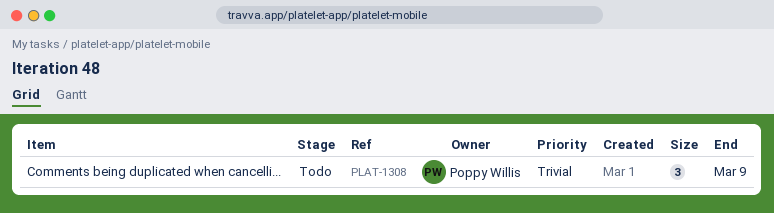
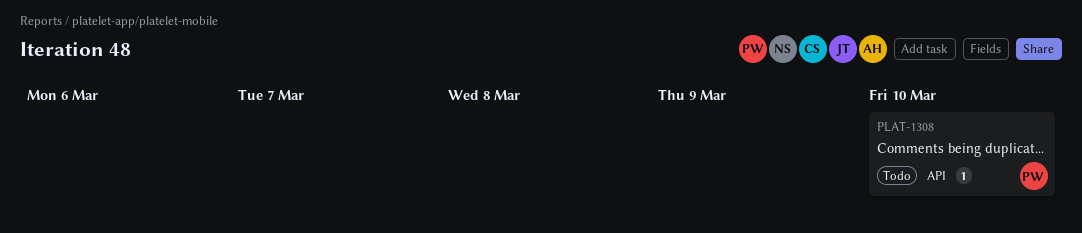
PLAT-1308, estimate: 3 -> 1
PLAT-1308, due: Mar 9 -> Mar 10

